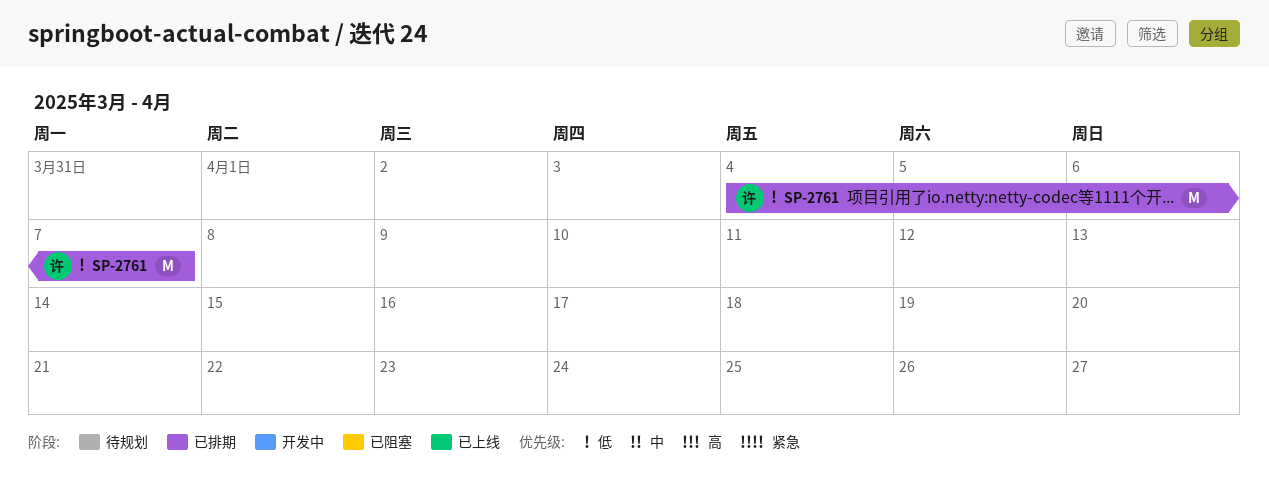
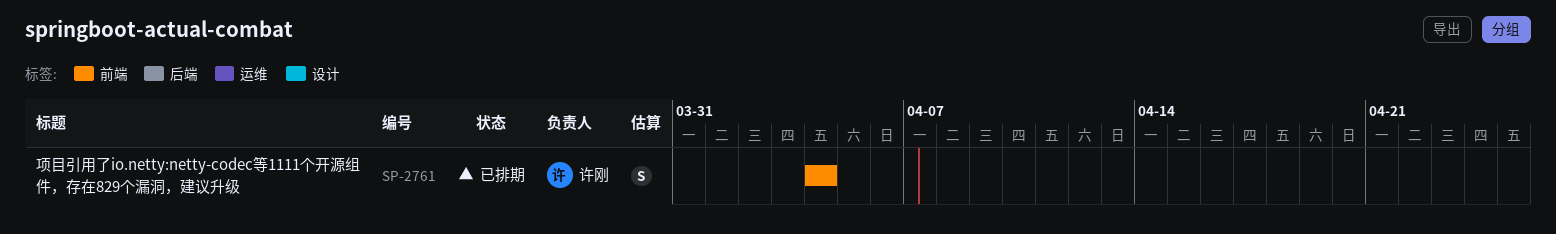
SP-2761, estimate: M -> S
SP-2761, due: Apr 7 -> Apr 4

